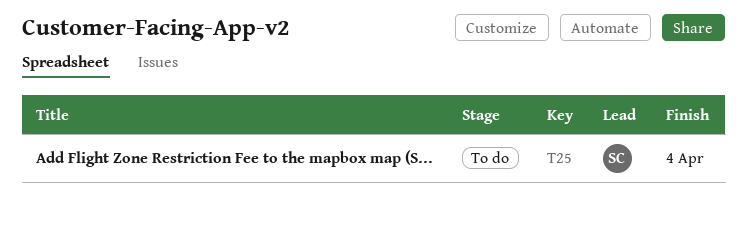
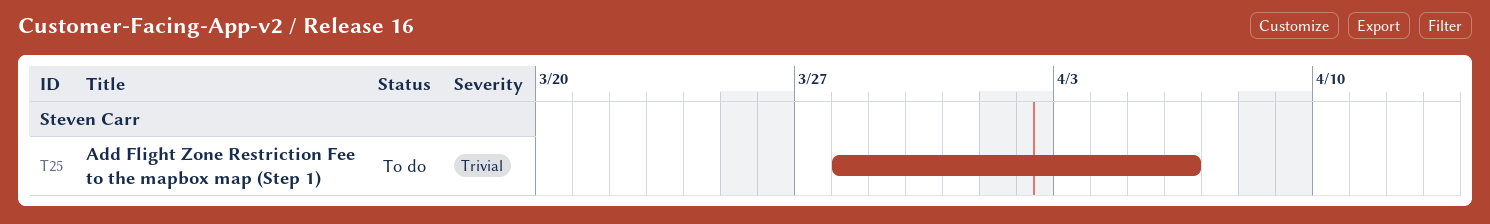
T25, due: Apr 4 -> Apr 6

